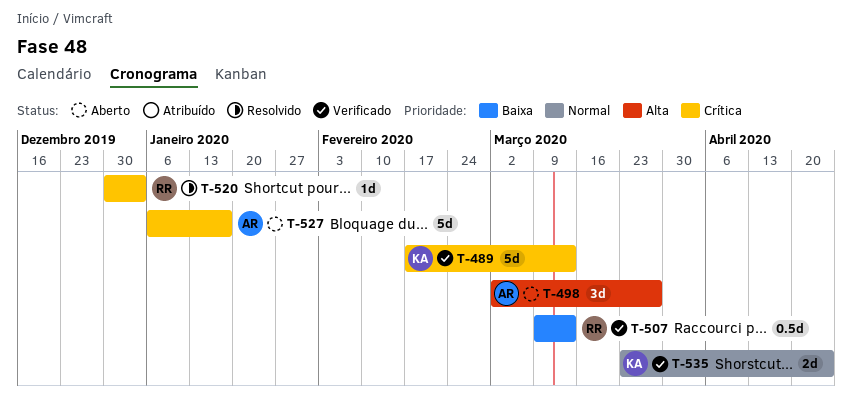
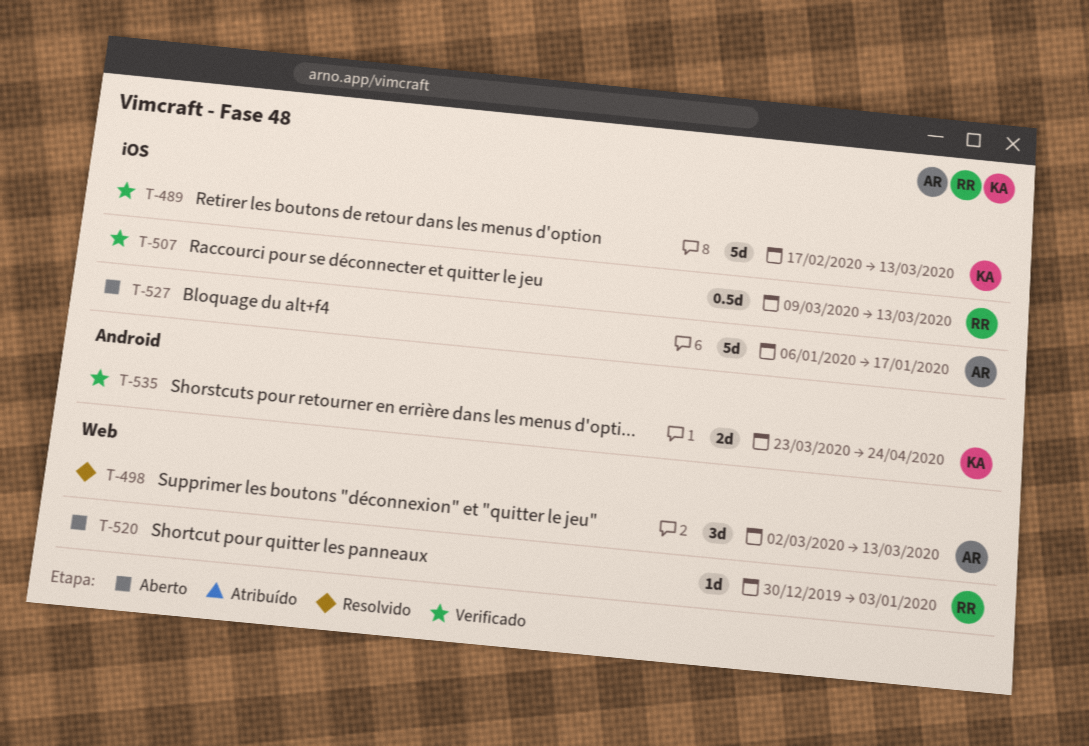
T-498, status: Aberto -> Resolvido
T-498, due: Mar 27 -> Mar 13
T-520, status: Resolvido -> Aberto

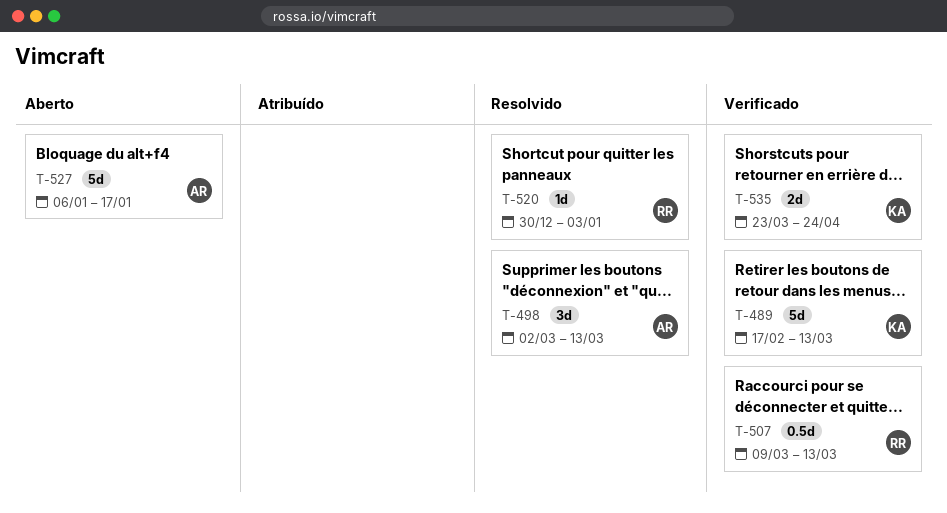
T-520, status: Aberto -> Resolvido

